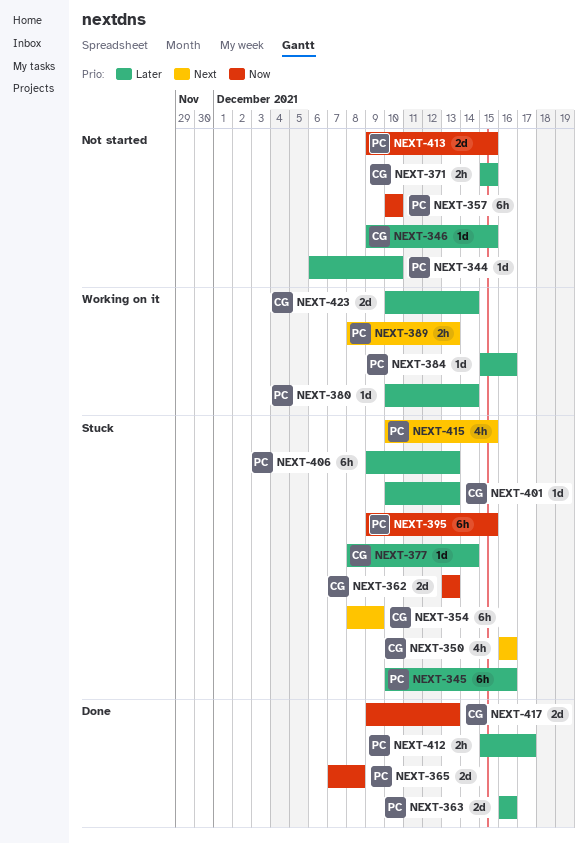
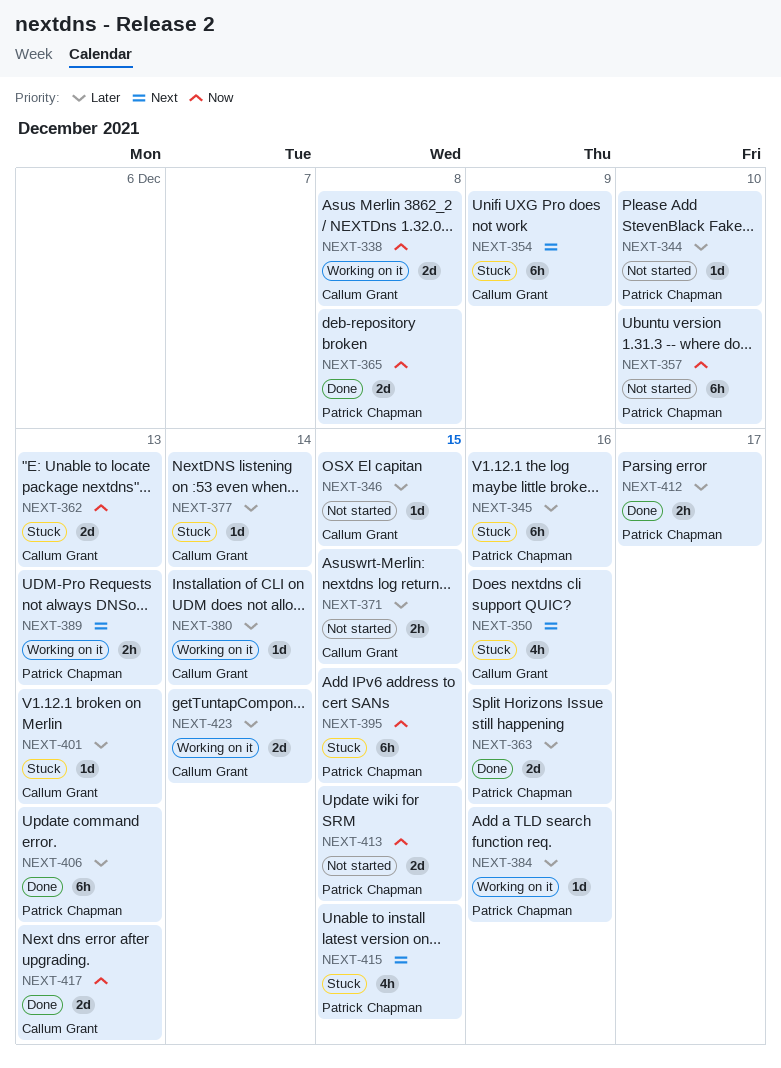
NEXT-338: none -> present
NEXT-380, owner: Patrick Chapman -> Callum Grant
NEXT-406, status: Stuck -> Done

